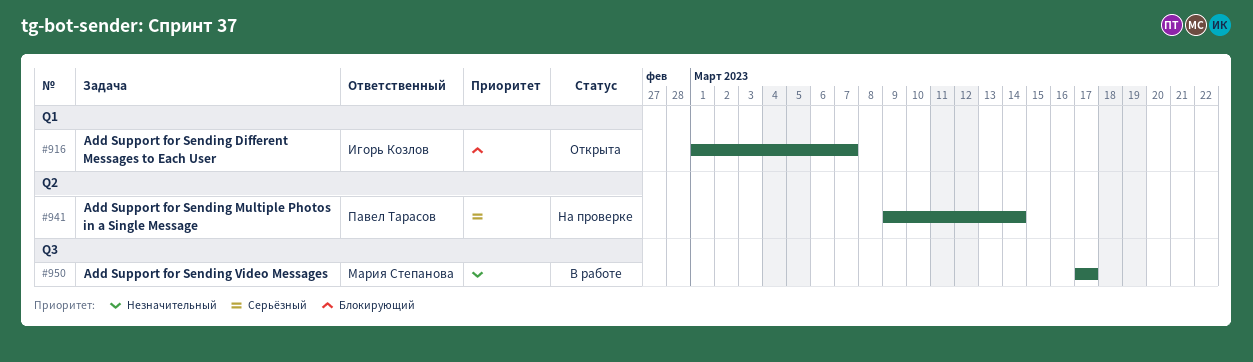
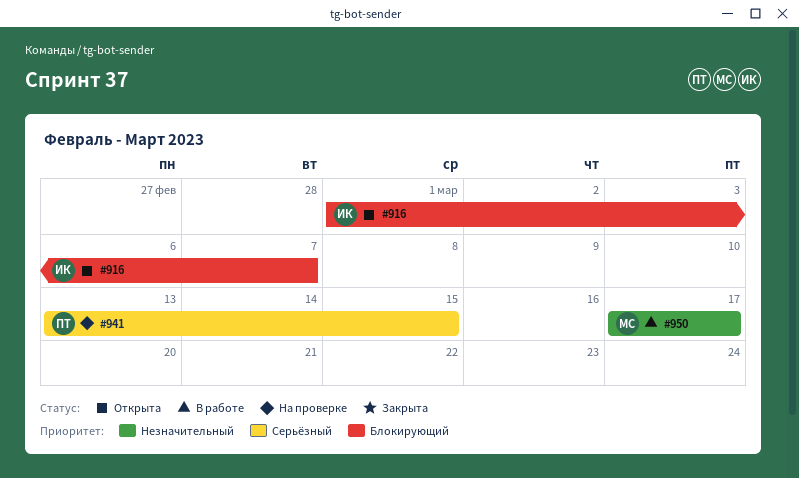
#941, start: Mar 9 -> Mar 13
#941, due: Mar 14 -> Mar 15

